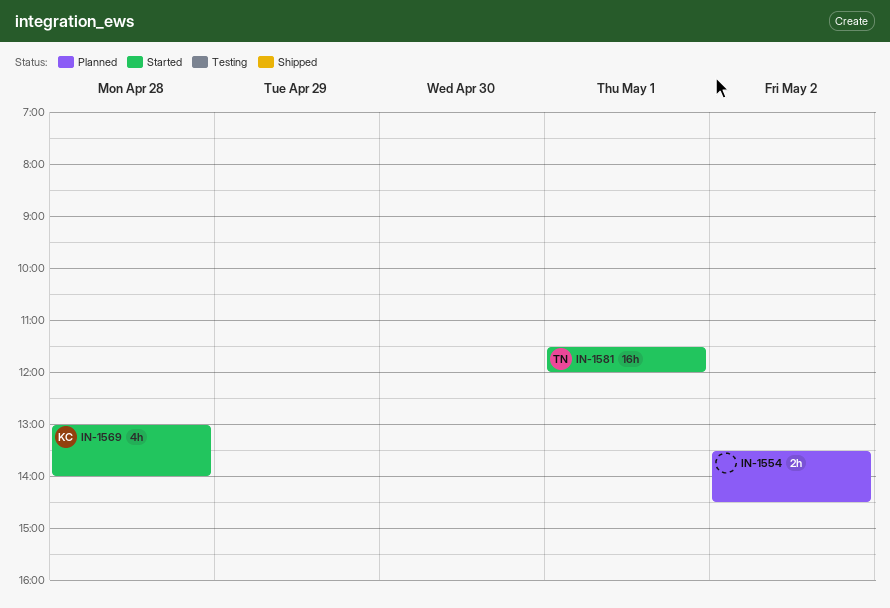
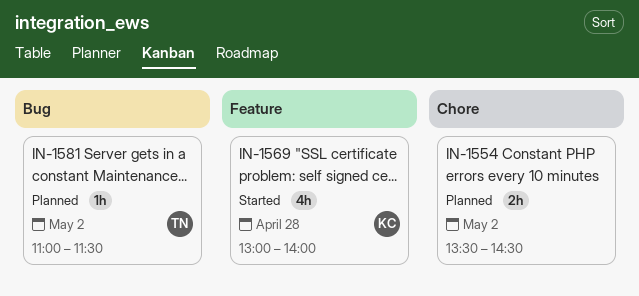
IN-1581, status: Started -> Planned
IN-1581, estimate: 16h -> 1h
IN-1581, day: May 1 -> May 2
IN-1581, begins: 11:30 -> 11:00
IN-1581, ends: 12:00 -> 11:30

